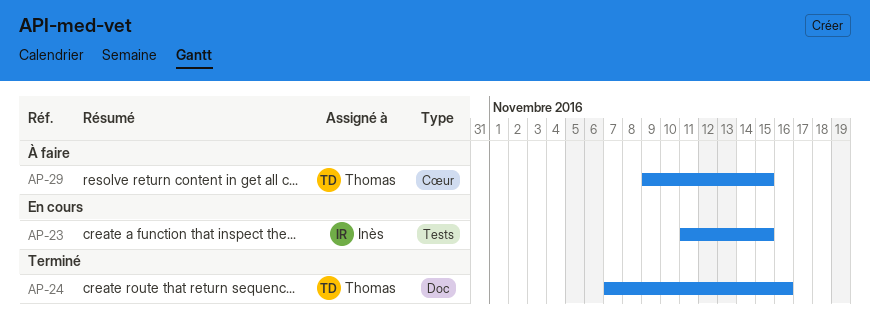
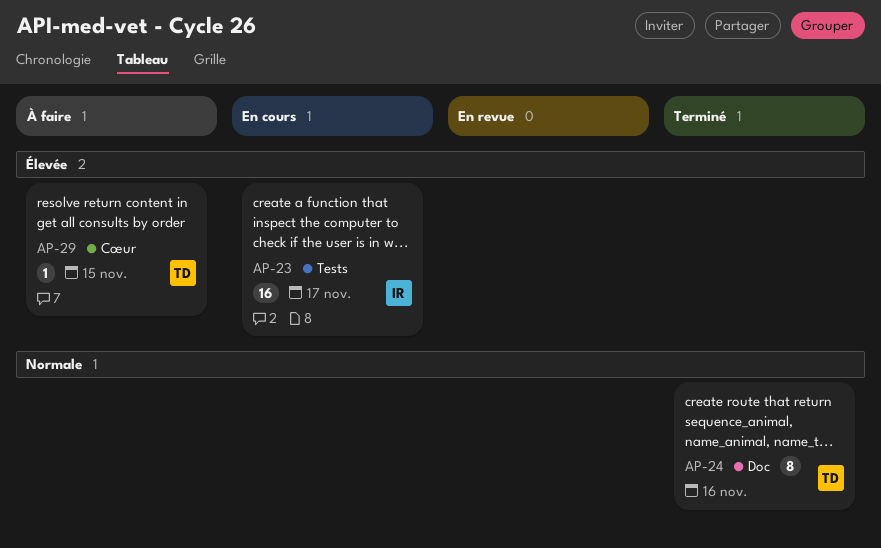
AP-23, due: Nov 15 -> Nov 17

